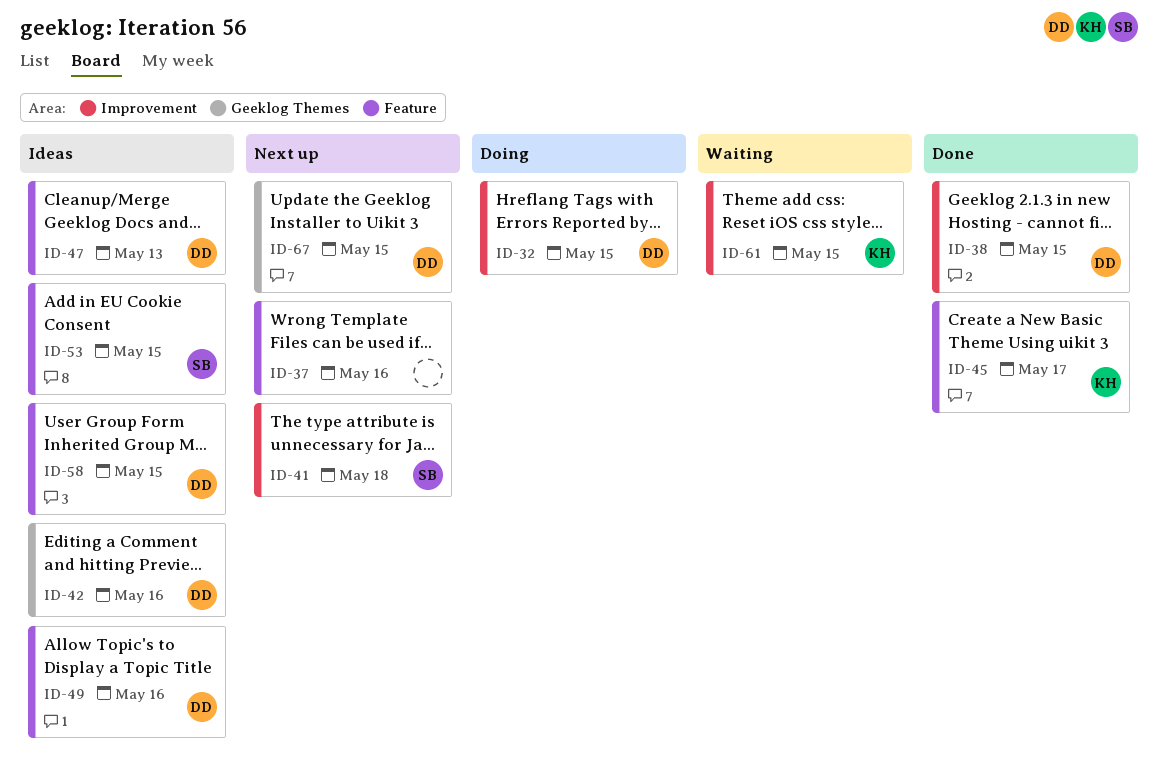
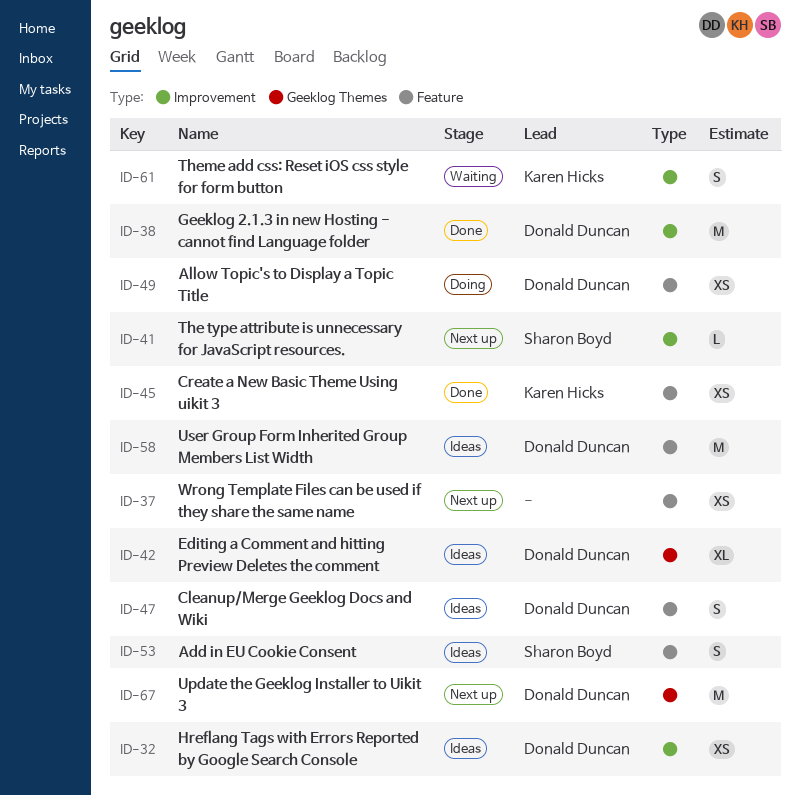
ID-32, status: Doing -> Ideas
ID-49, status: Ideas -> Doing

